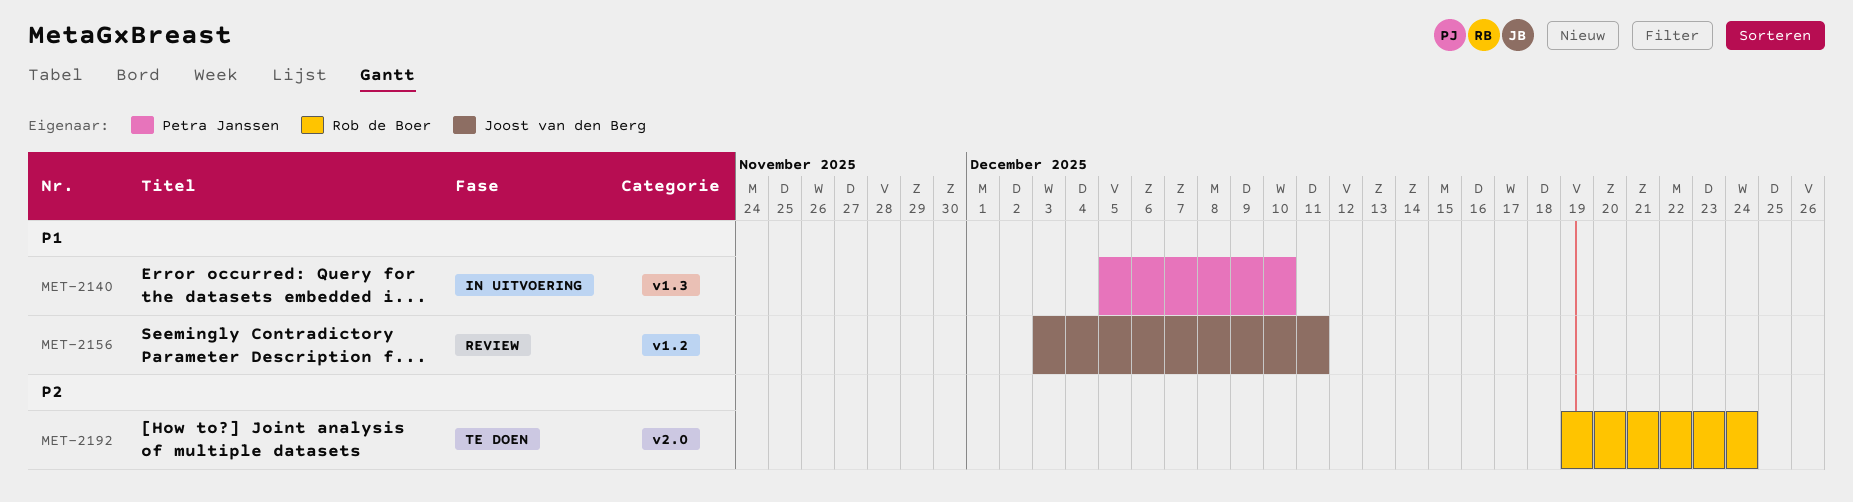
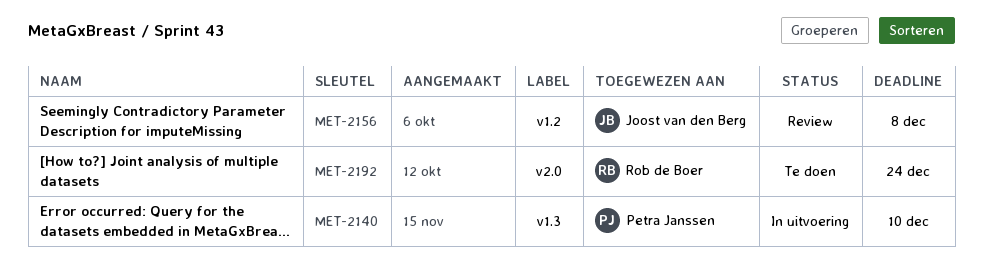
MET-2156, due: Dec 11 -> Dec 8

